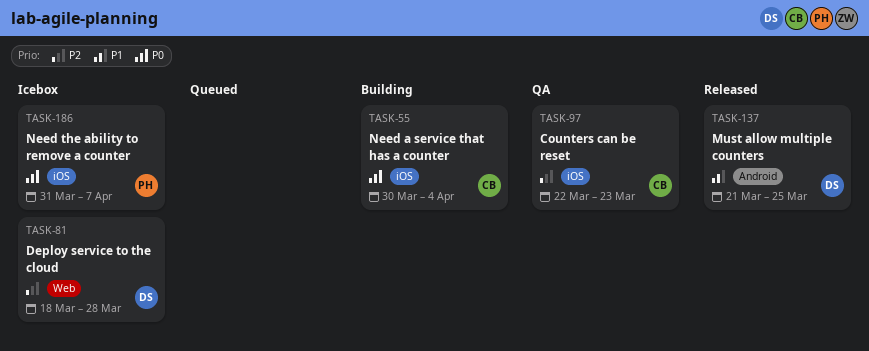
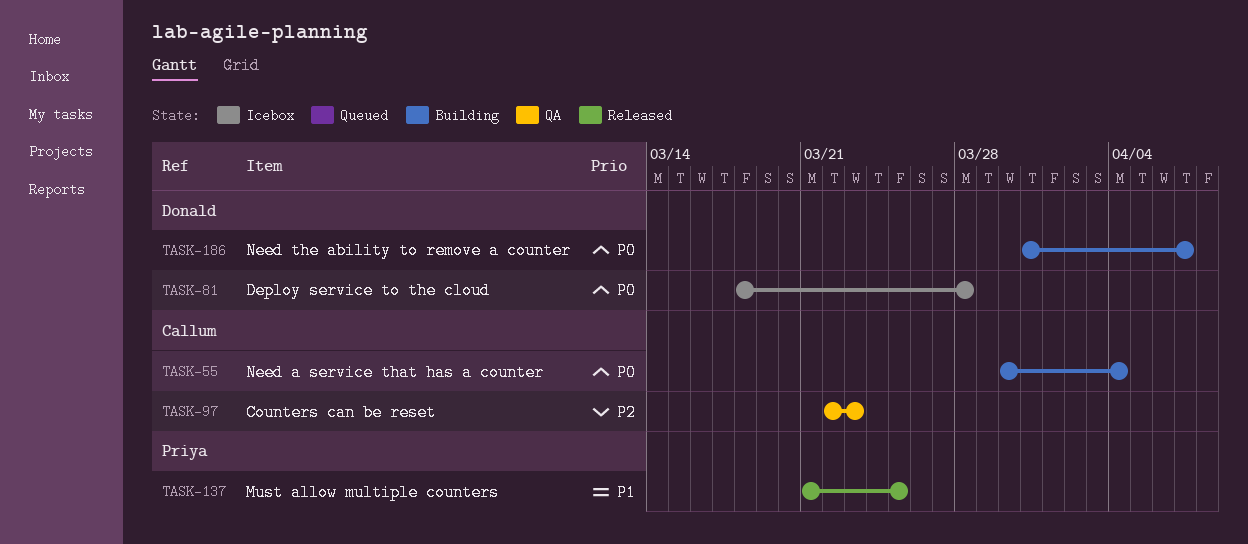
TASK-81, priority: P2 -> P0
TASK-137, owner: Donald -> Priya
TASK-186, status: Icebox -> Building
TASK-186, owner: Priya -> Donald

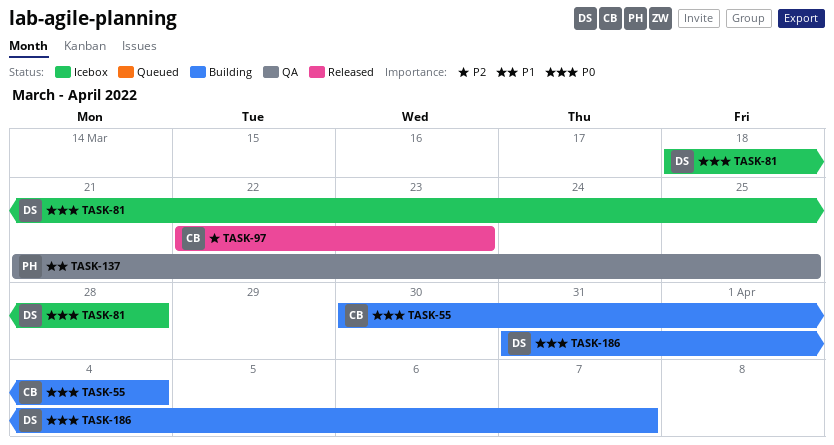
TASK-97, status: QA -> Released
TASK-137, status: Released -> QA

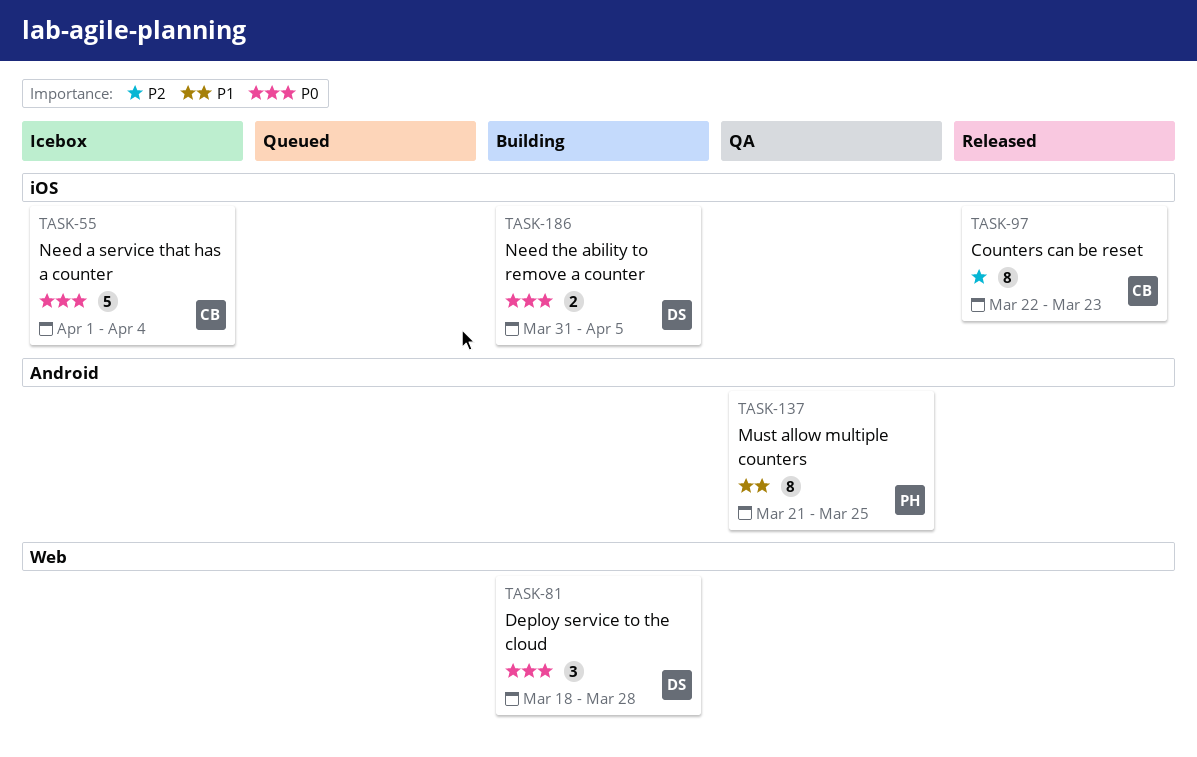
TASK-55, status: Building -> Icebox
TASK-55, start: Mar 30 -> Apr 1
TASK-81, status: Icebox -> Building
TASK-186, due: Apr 7 -> Apr 5

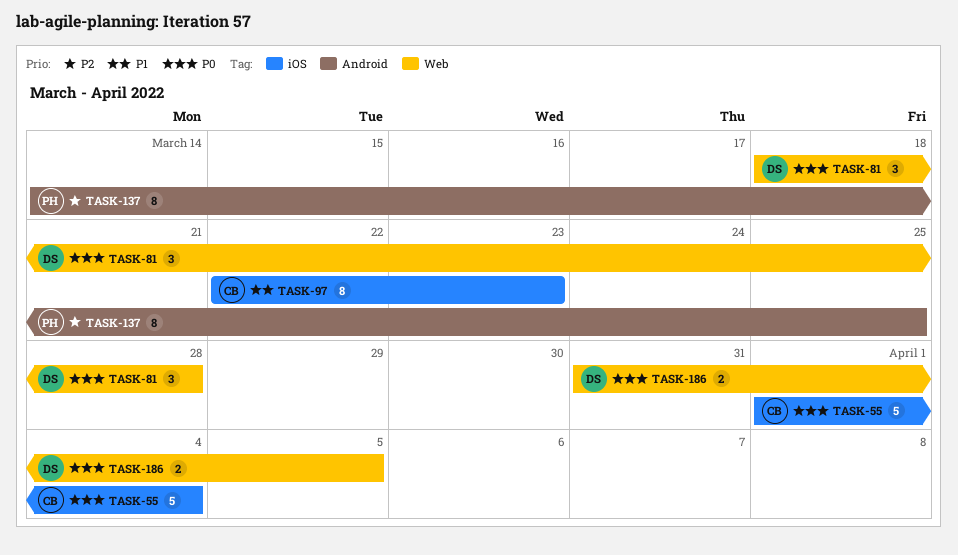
TASK-97, priority: P2 -> P1
TASK-137, priority: P1 -> P2
TASK-137, start: Mar 21 -> Mar 14
TASK-186, label: iOS -> Web

